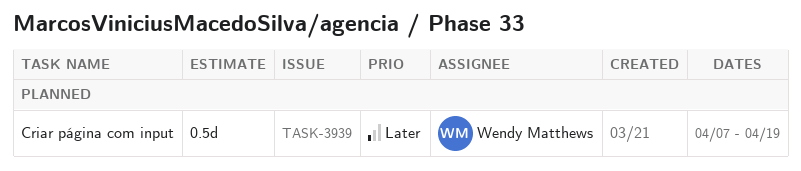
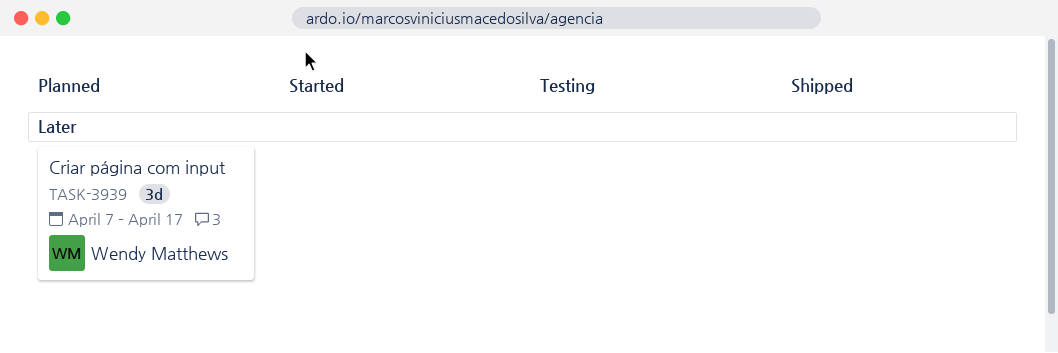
TASK-3939, estimate: 0.5d -> 3d
TASK-3939, due: Apr 19 -> Apr 17

